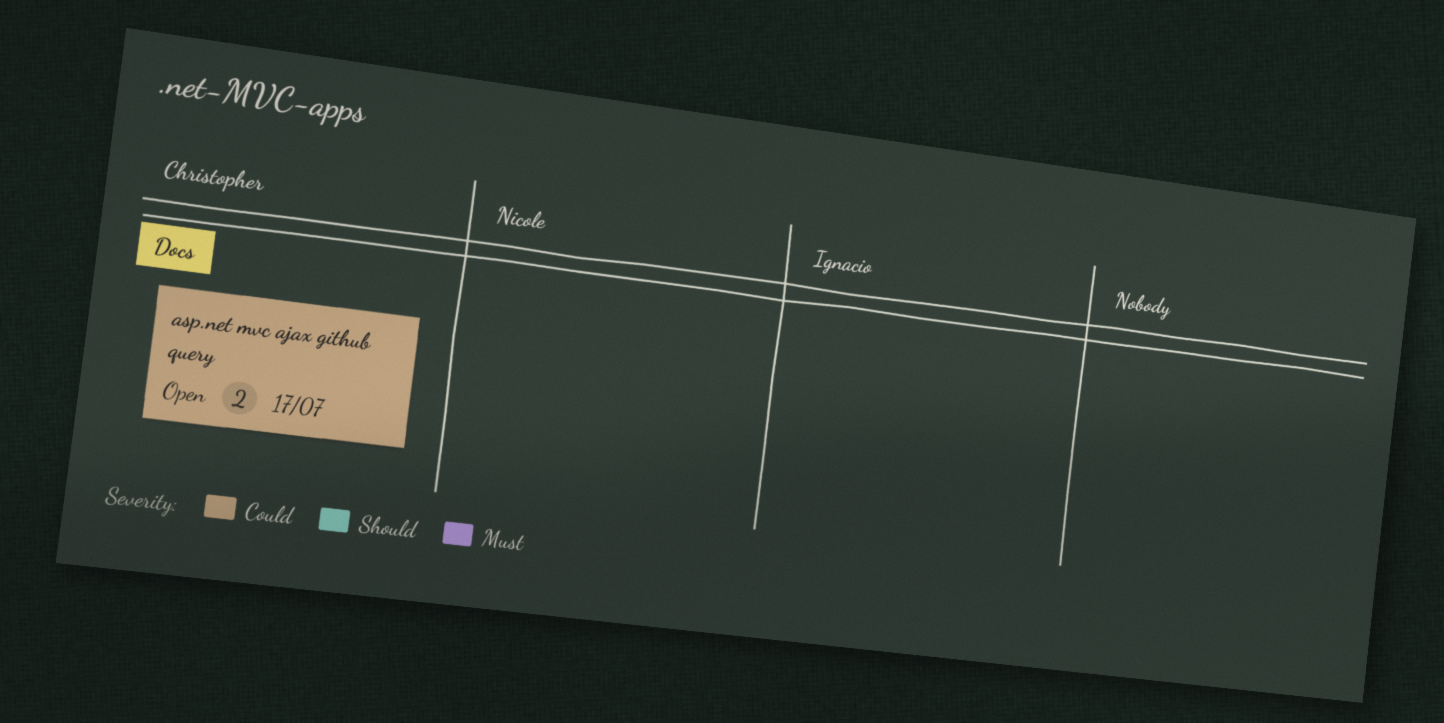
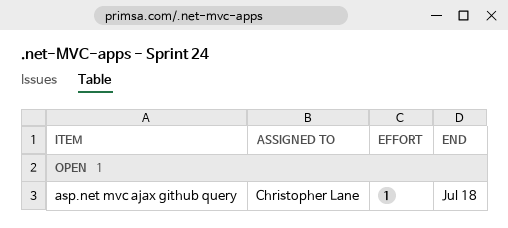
asp.net mvc ajax github query, estimate: 2 -> 1
asp.net mvc ajax github query, due: Jul 17 -> Jul 18

